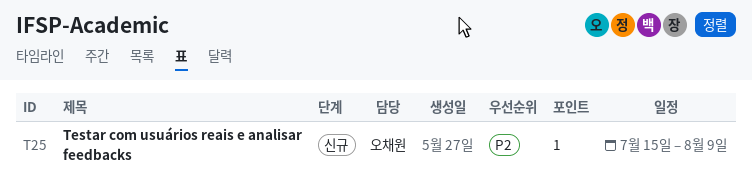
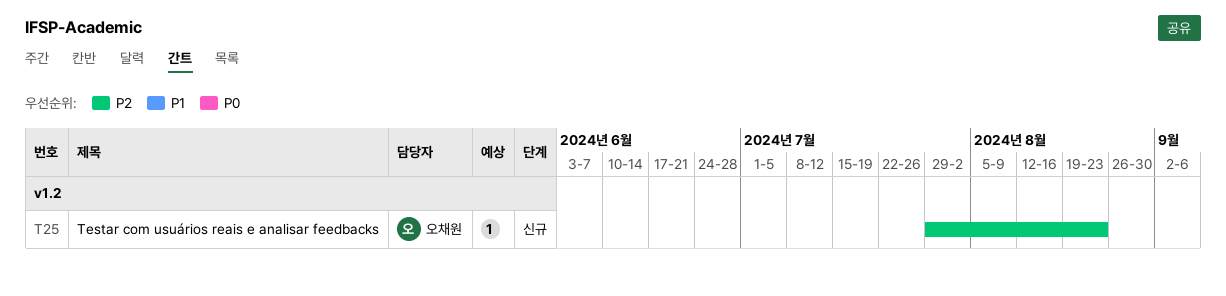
T25, start: Jul 15 -> Jul 29
T25, due: Aug 9 -> Aug 23

